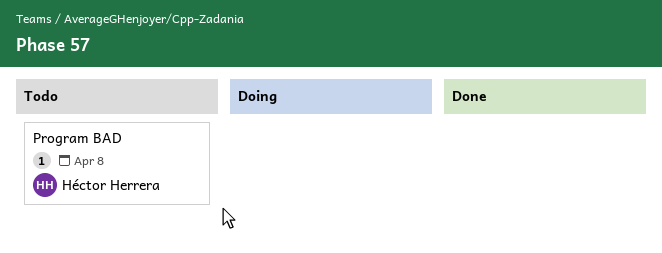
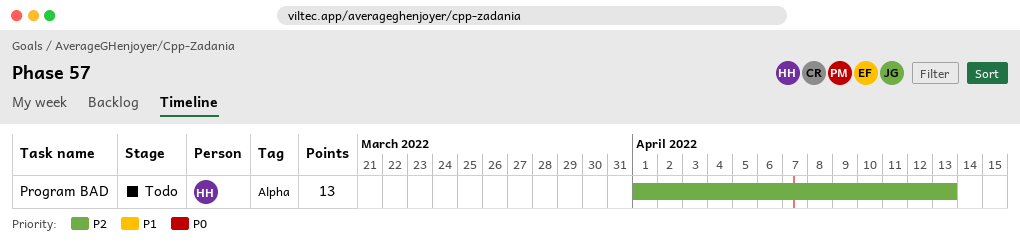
Program BAD, estimate: 1 -> 13
Program BAD, due: Apr 8 -> Apr 13

